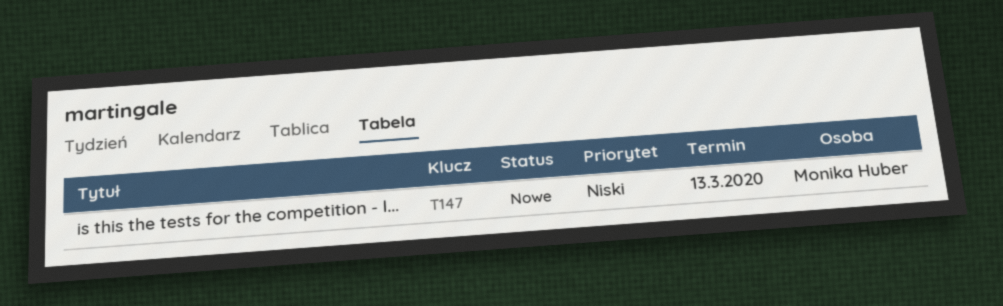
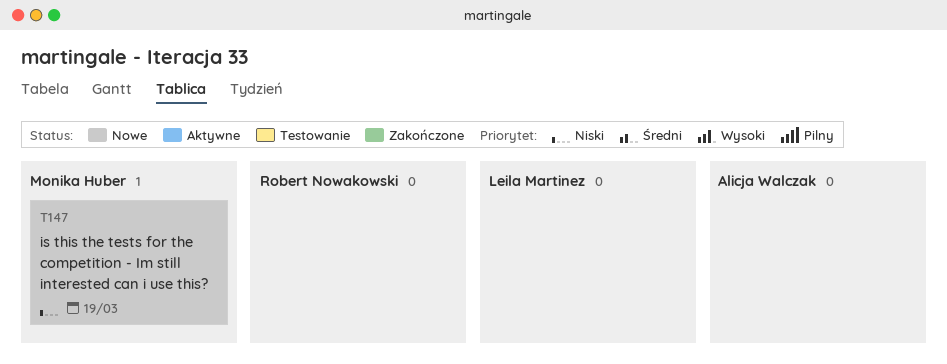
T147, due: Mar 13 -> Mar 19

